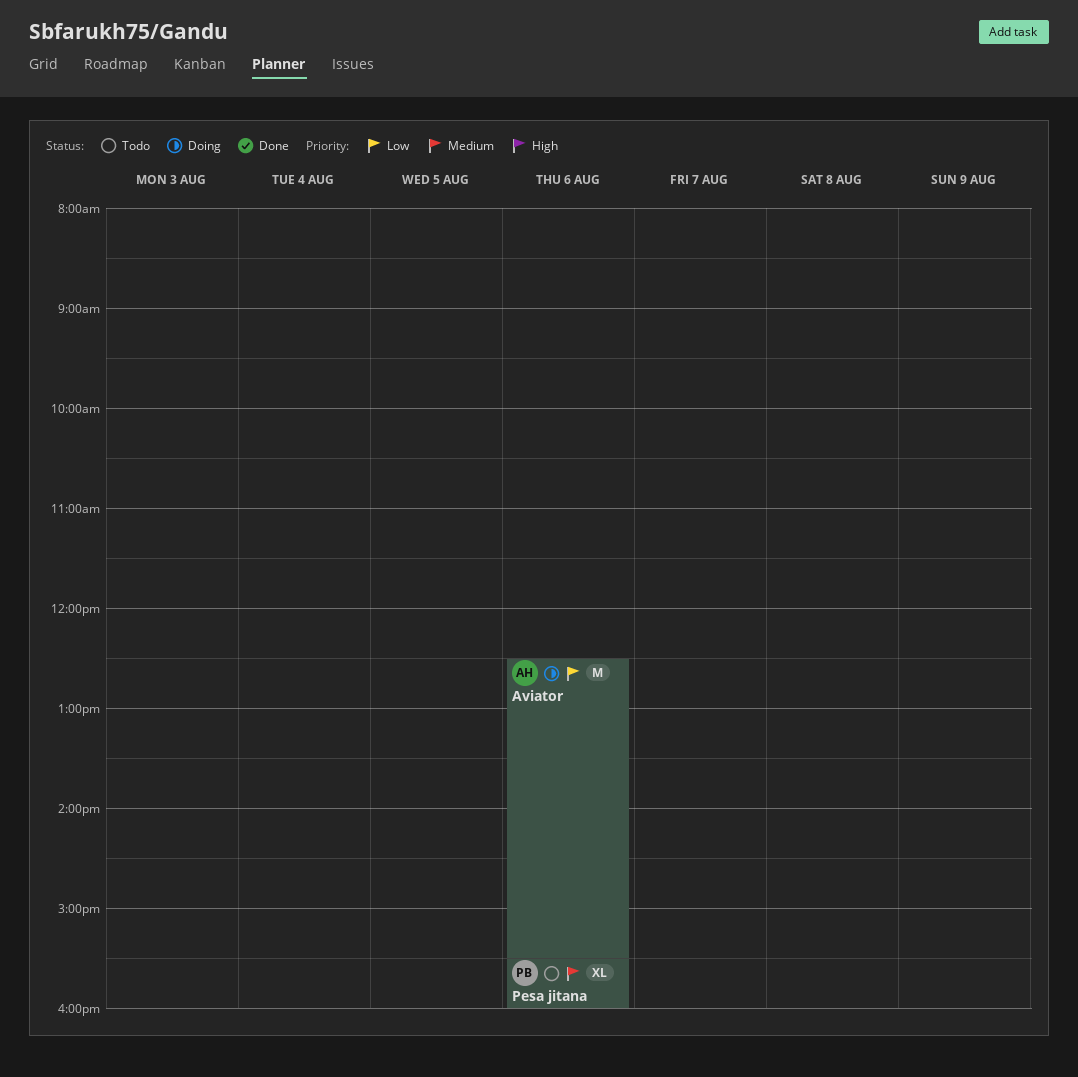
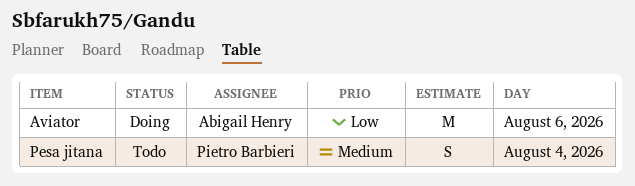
Pesa jitana, estimate: XL -> S
Pesa jitana, day: Aug 6 -> Aug 4

